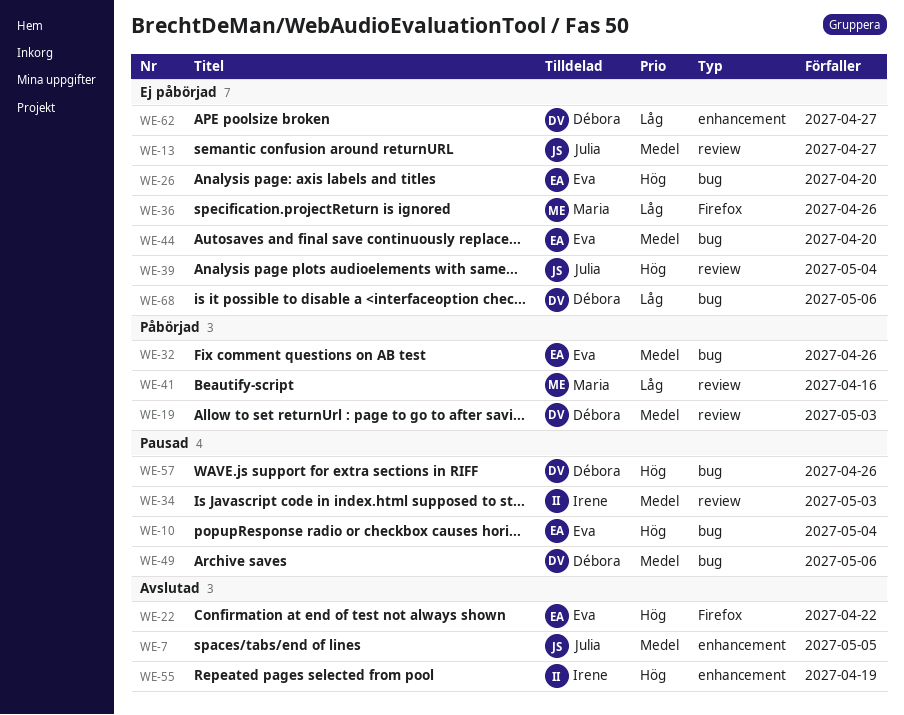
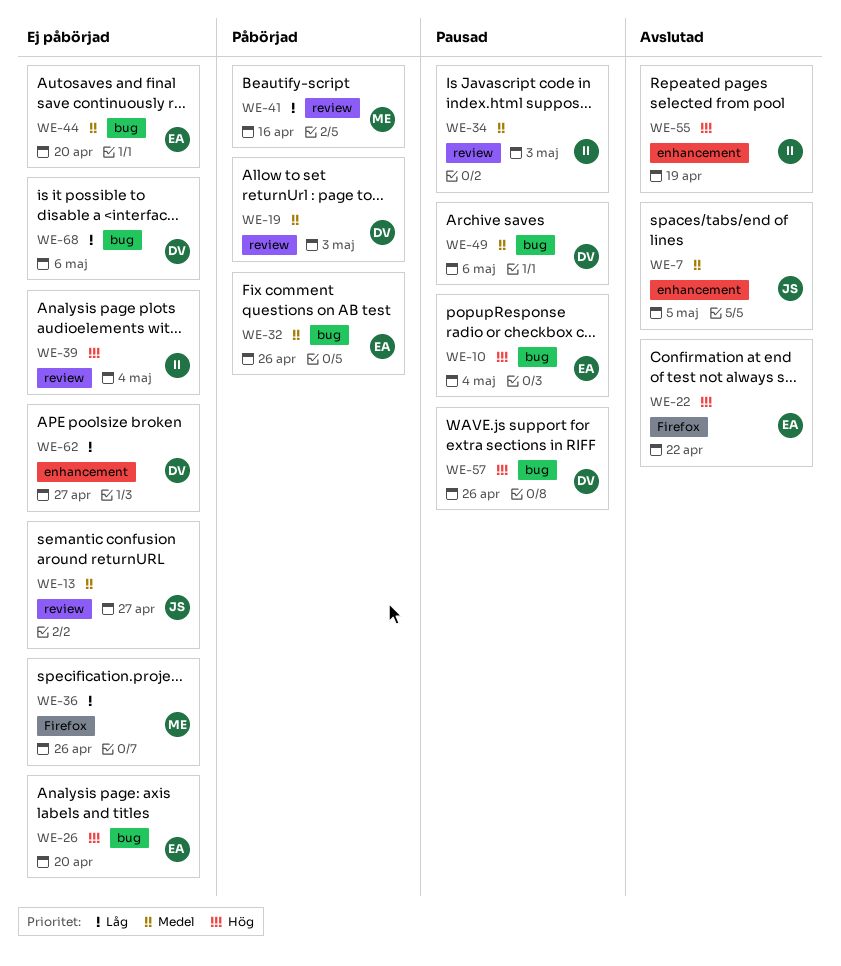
WE-39, owner: Julia -> Irene

